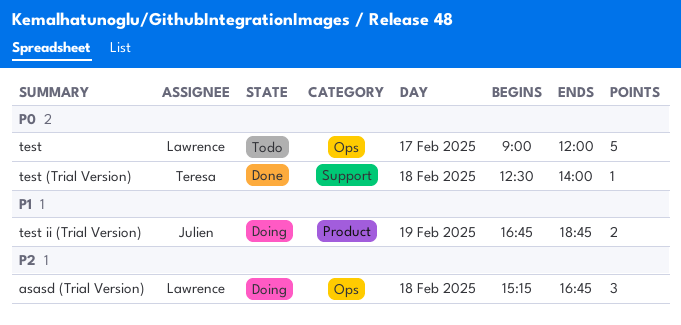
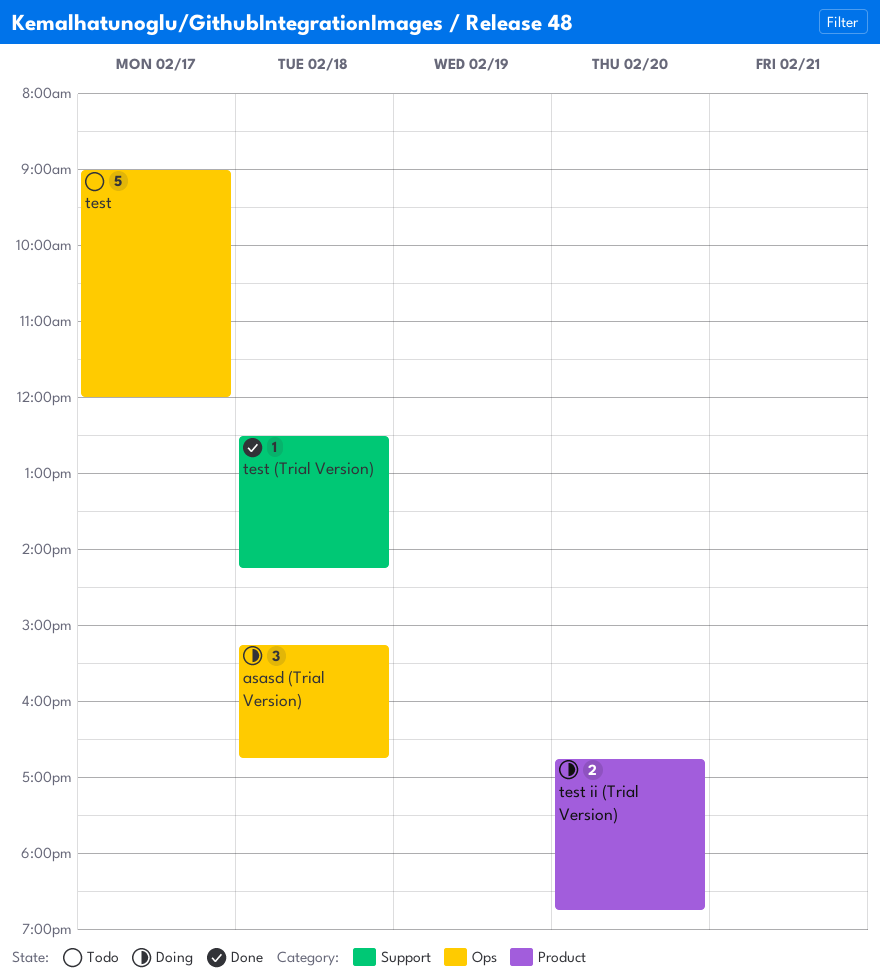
test (Trial Version), ends: 14:00 -> 14:15
test ii (Trial Version), day: Feb 19 -> Feb 20

